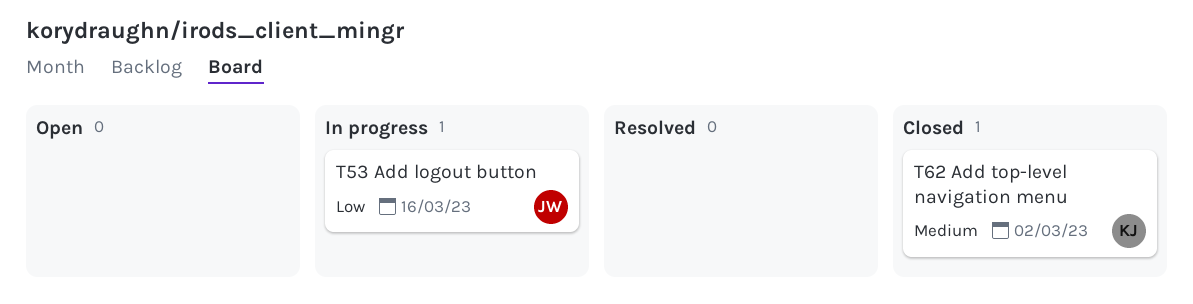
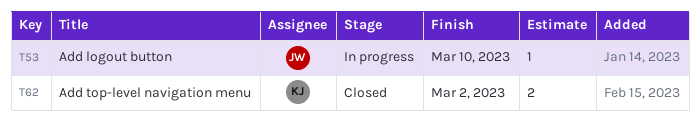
T53, due: Mar 16 -> Mar 10

